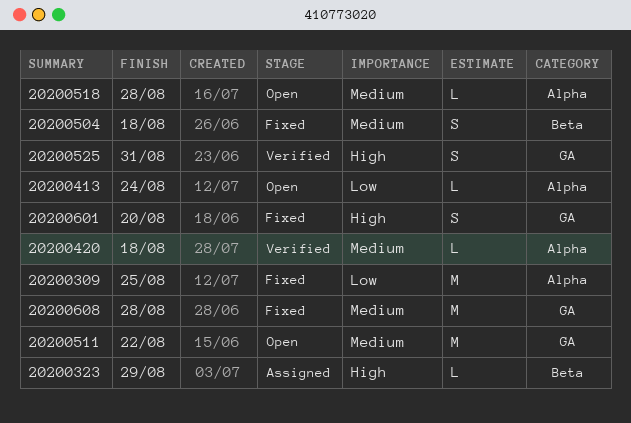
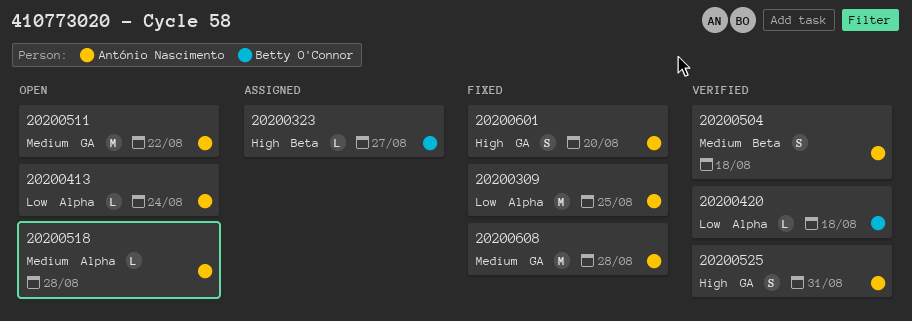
20200323, due: Aug 29 -> Aug 27
20200420, priority: Medium -> Low
20200504, status: Fixed -> Verified

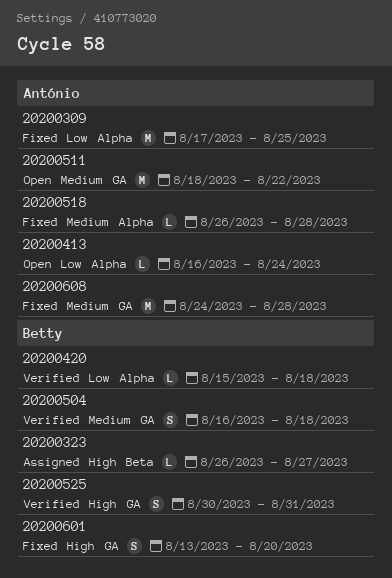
20200504, owner: António Nascimento -> Betty O'Connor
20200504, label: Beta -> GA
20200518, status: Open -> Fixed
20200525, owner: António Nascimento -> Betty O'Connor
20200601, owner: António Nascimento -> Betty O'Connor

